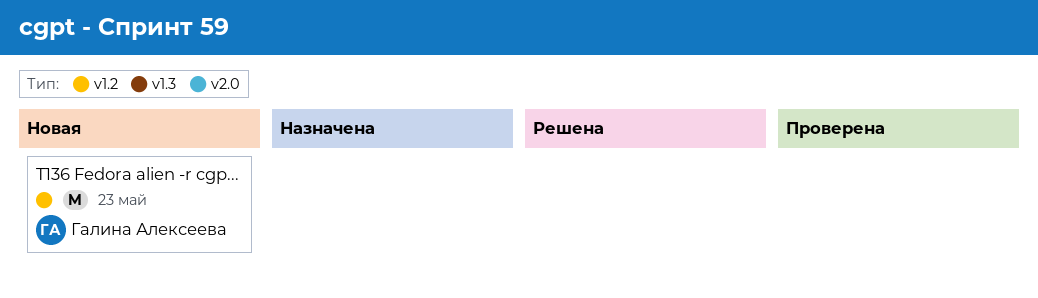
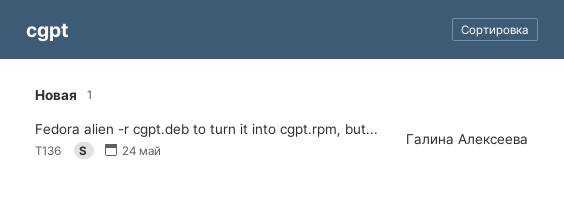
T136, estimate: M -> S
T136, due: May 23 -> May 24

